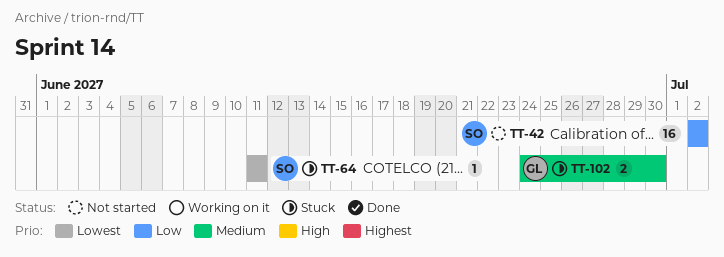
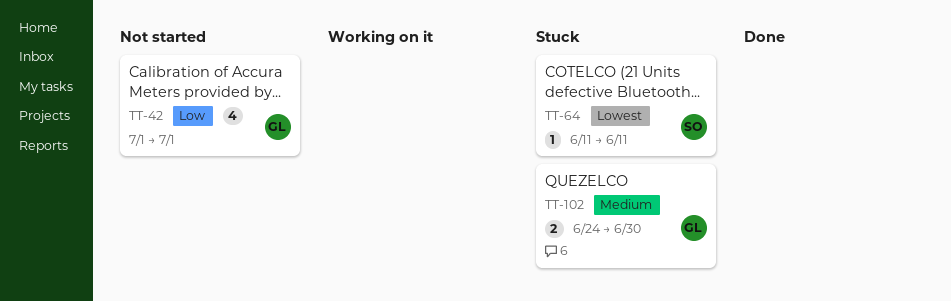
TT-42, owner: SO -> GL
TT-42, estimate: 16 -> 4
TT-42, start: Jul 2 -> Jul 1
TT-42, due: Jul 2 -> Jul 1

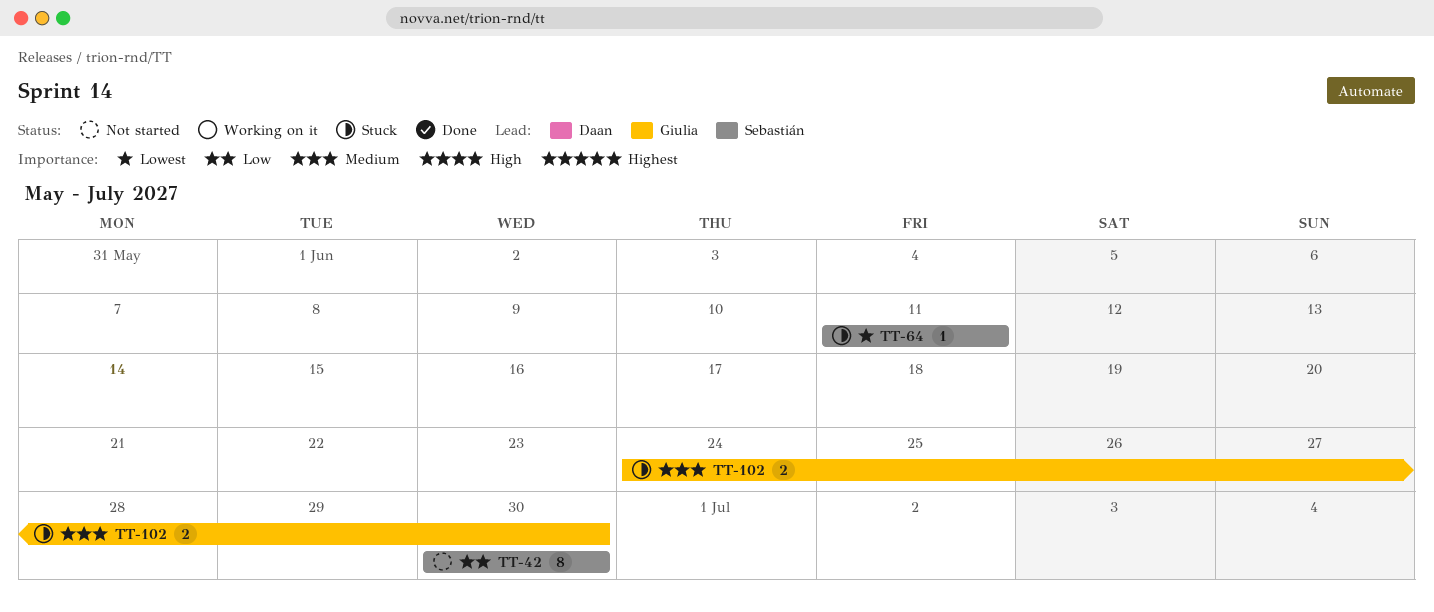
TT-42, owner: Giulia -> Sebastián
TT-42, estimate: 4 -> 8
TT-42, start: Jul 1 -> Jun 30
TT-42, due: Jul 1 -> Jun 30

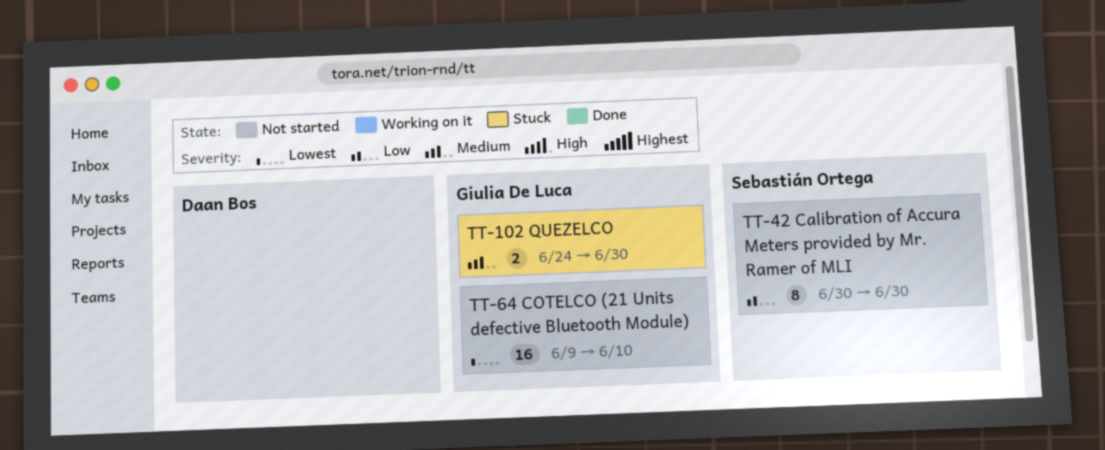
TT-64, status: Stuck -> Not started
TT-64, owner: Sebastián Ortega -> Giulia De Luca
TT-64, estimate: 1 -> 16
TT-64, start: Jun 11 -> Jun 9
TT-64, due: Jun 11 -> Jun 10

